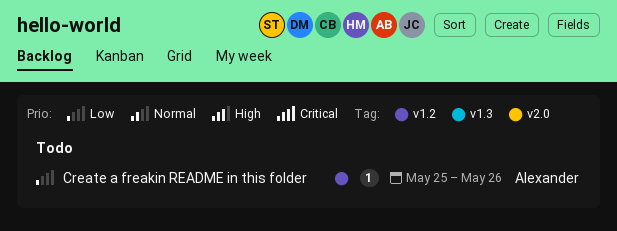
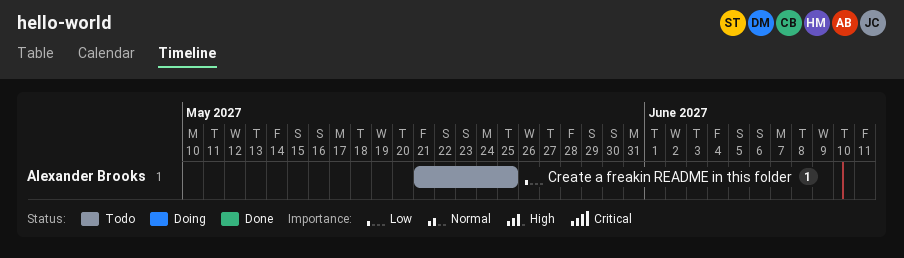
Create a freakin README in this folder, start: May 25 -> May 21
Create a freakin README in this folder, due: May 26 -> May 25

